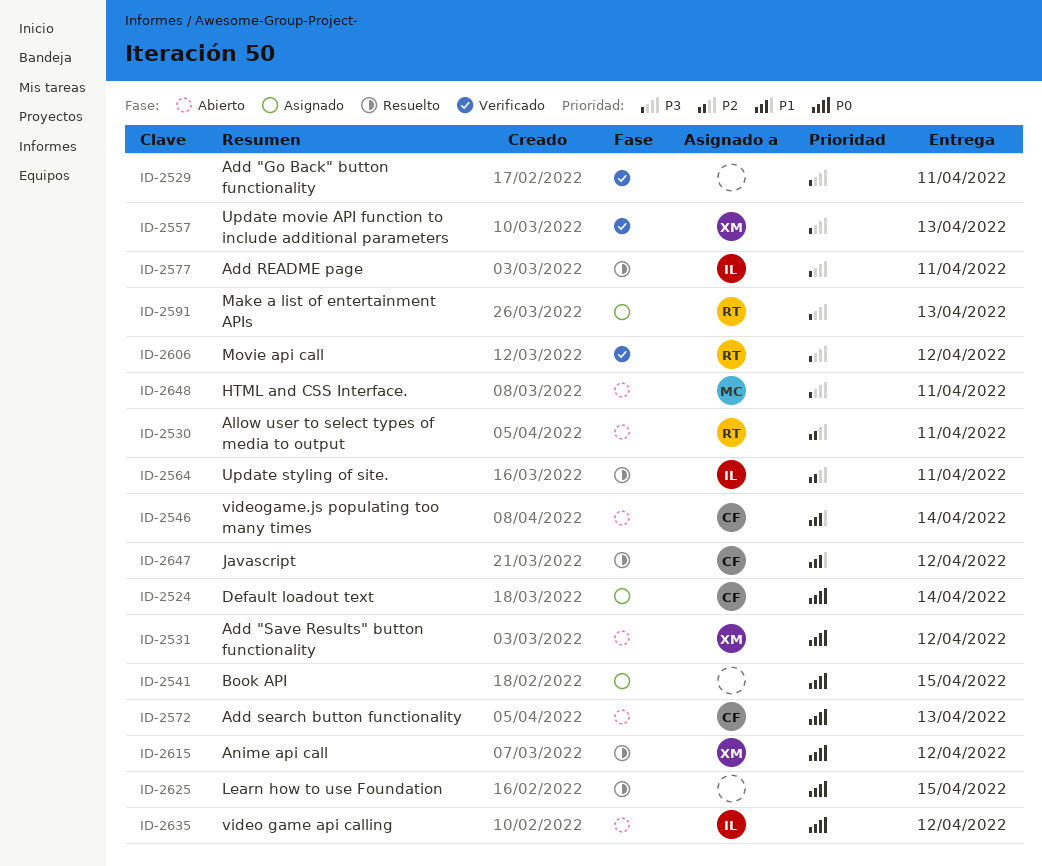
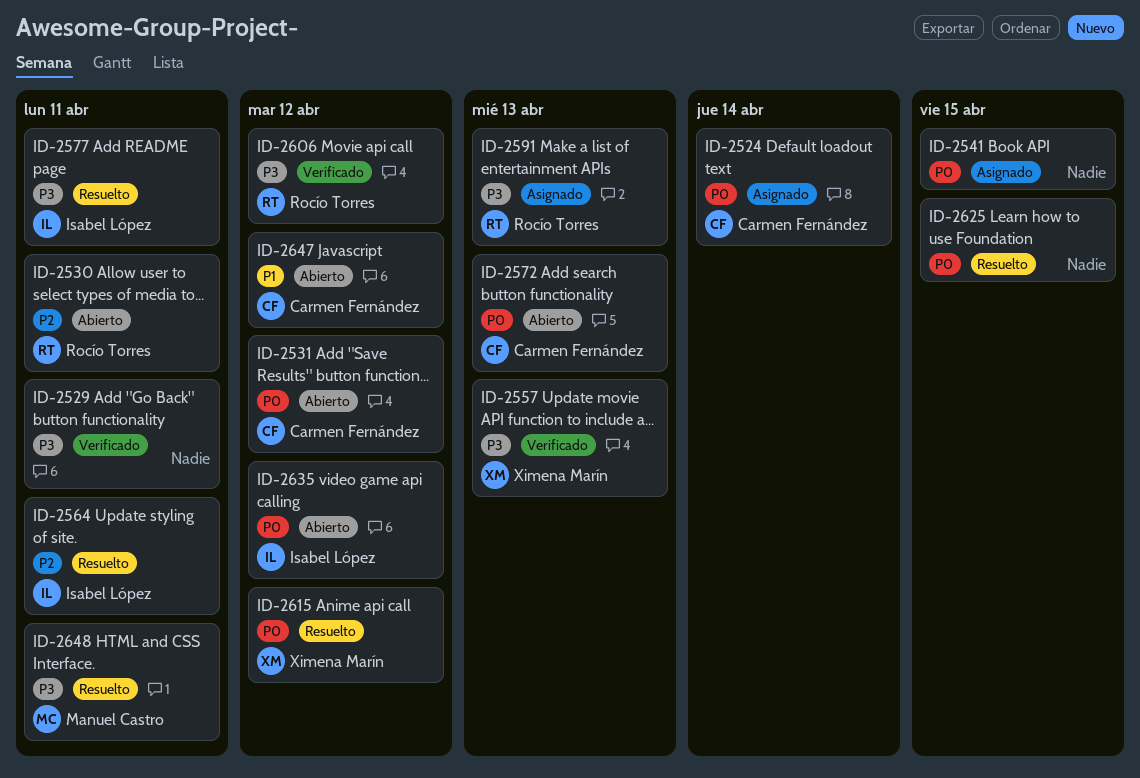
ID-2531, owner: Ximena Marín -> Carmen Fernández
ID-2546: present -> none
ID-2647, status: Resuelto -> Abierto
ID-2648, status: Abierto -> Resuelto

